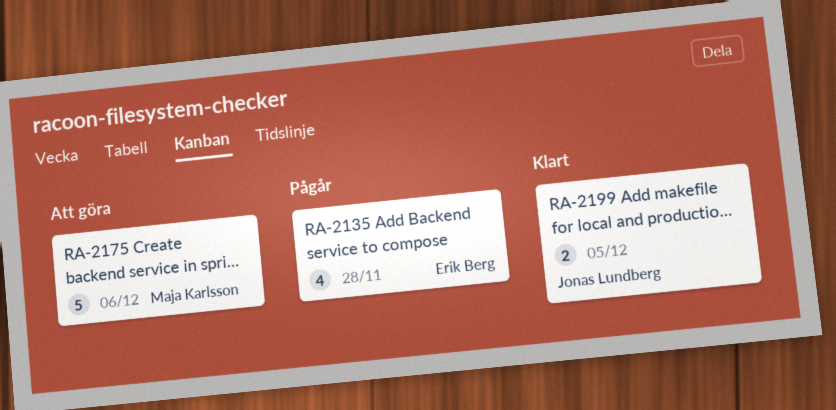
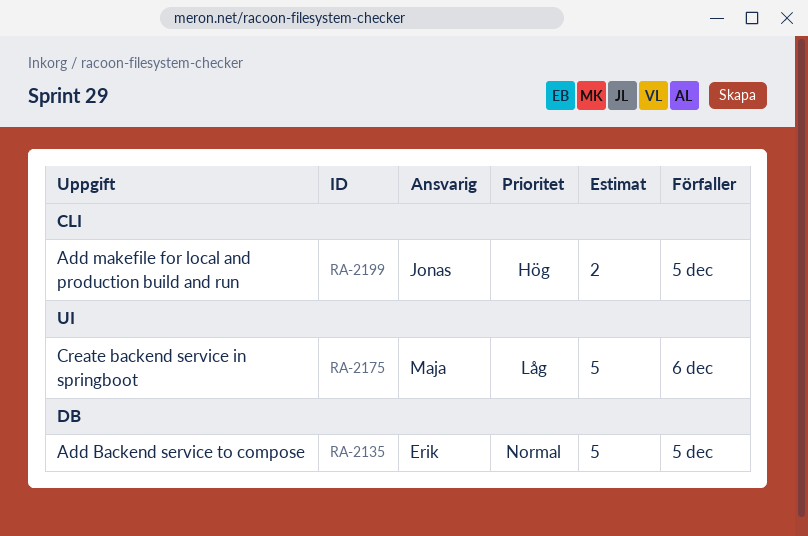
RA-2135, estimate: 4 -> 5
RA-2135, due: Nov 28 -> Dec 5

